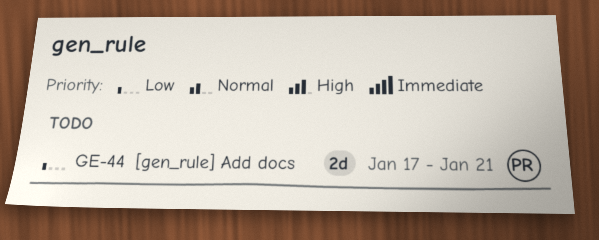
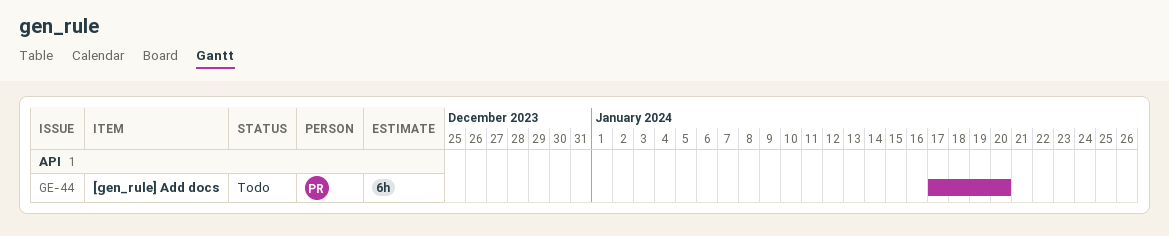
GE-44, estimate: 2d -> 6h
GE-44, due: Jan 21 -> Jan 20

